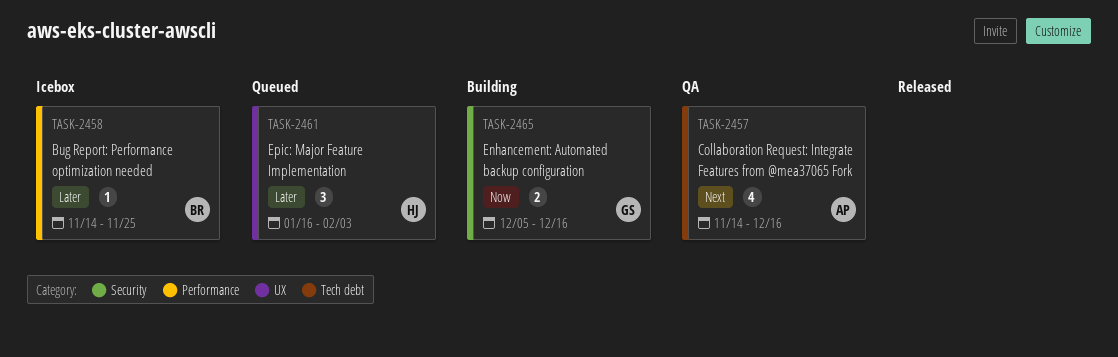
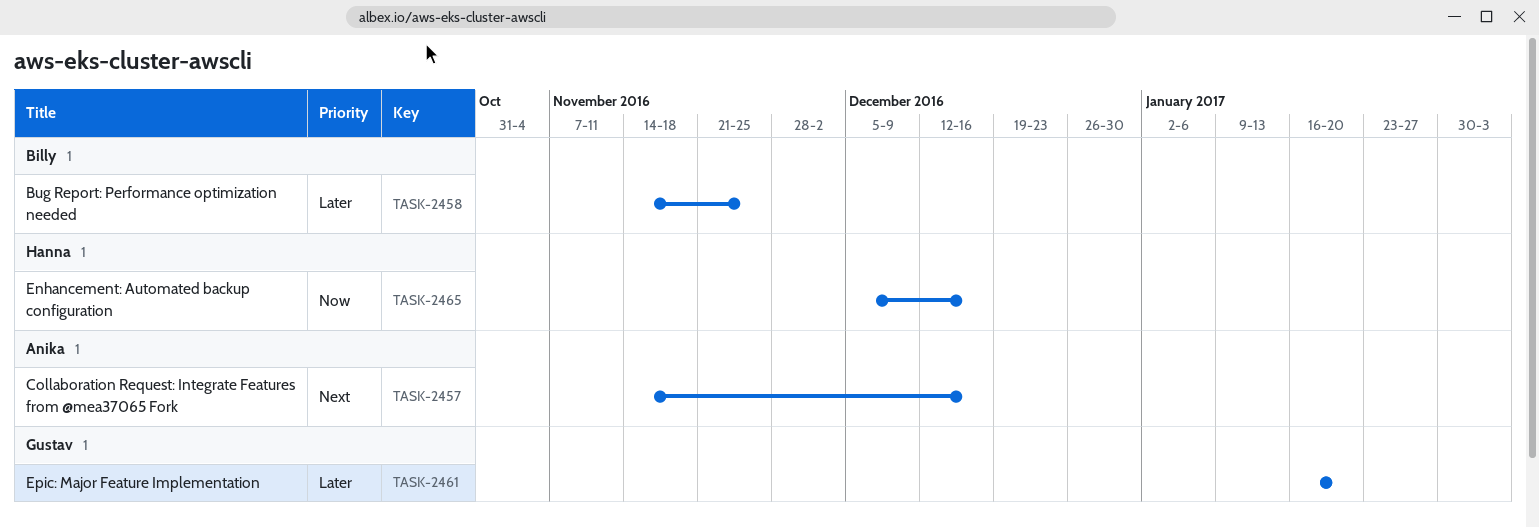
TASK-2461, owner: Hanna -> Gustav
TASK-2461, due: Feb 3 -> Jan 20
TASK-2465, owner: Gustav -> Hanna

